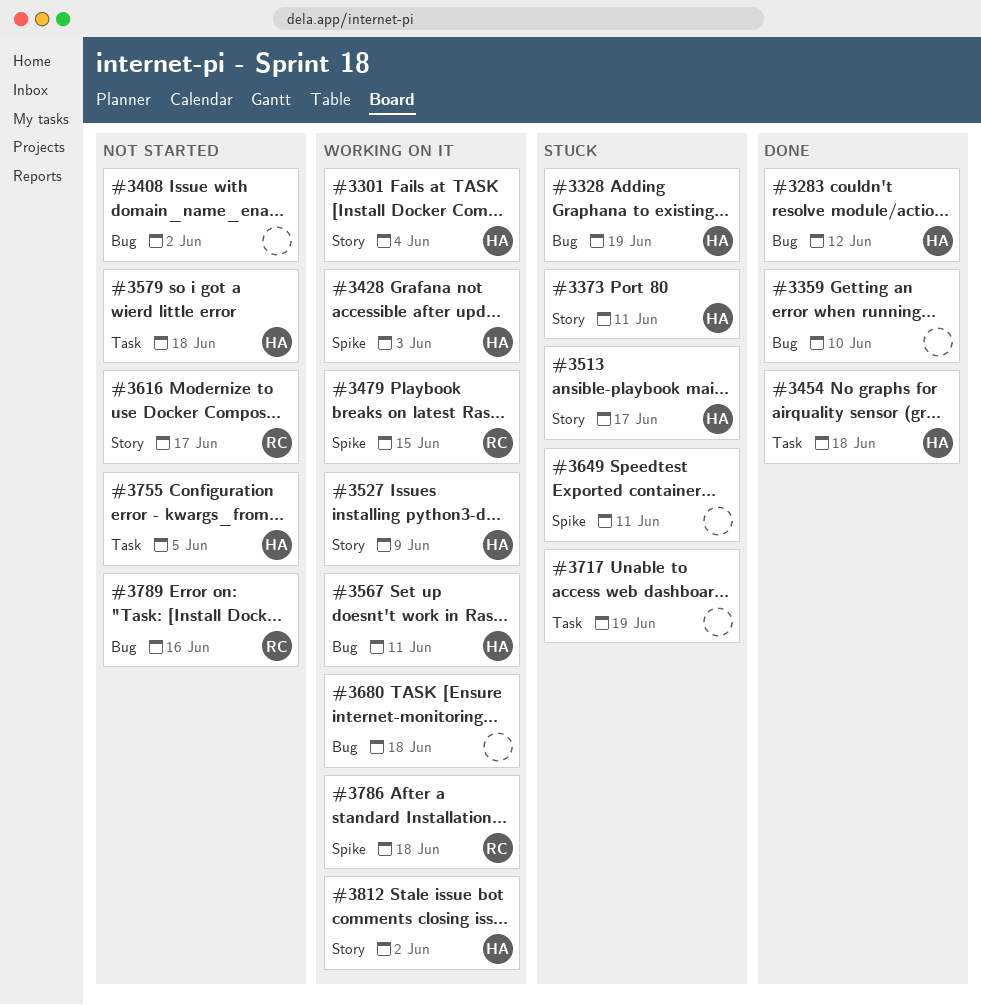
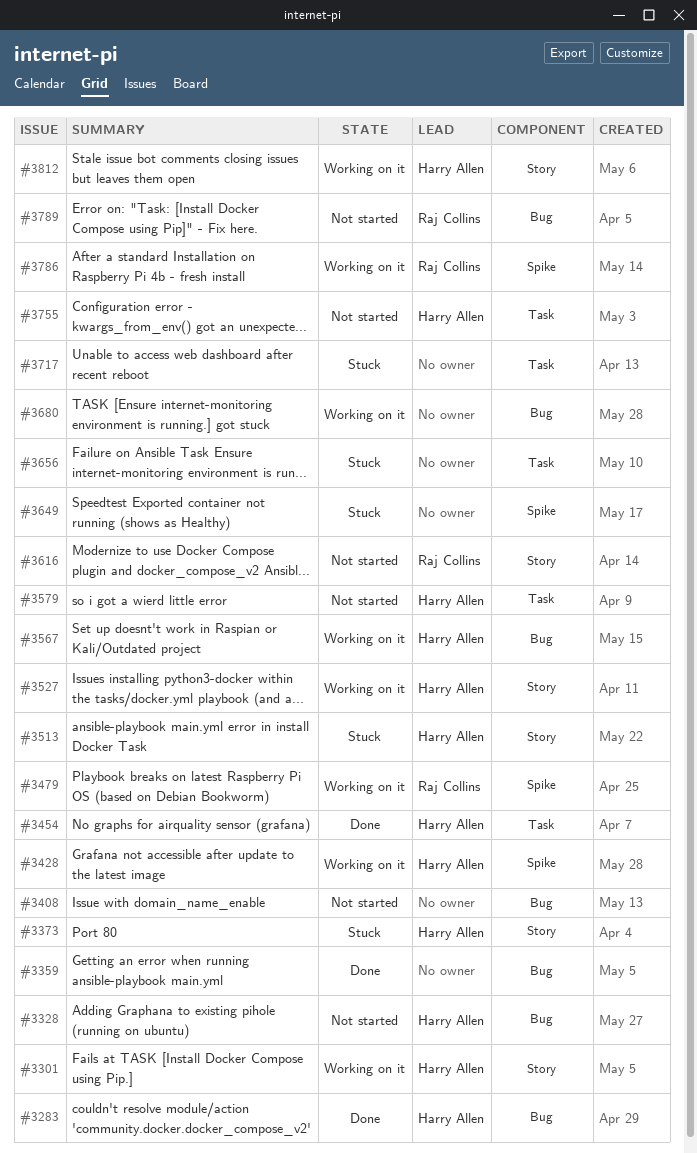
#3328, status: Stuck -> Not started
#3656: none -> present

